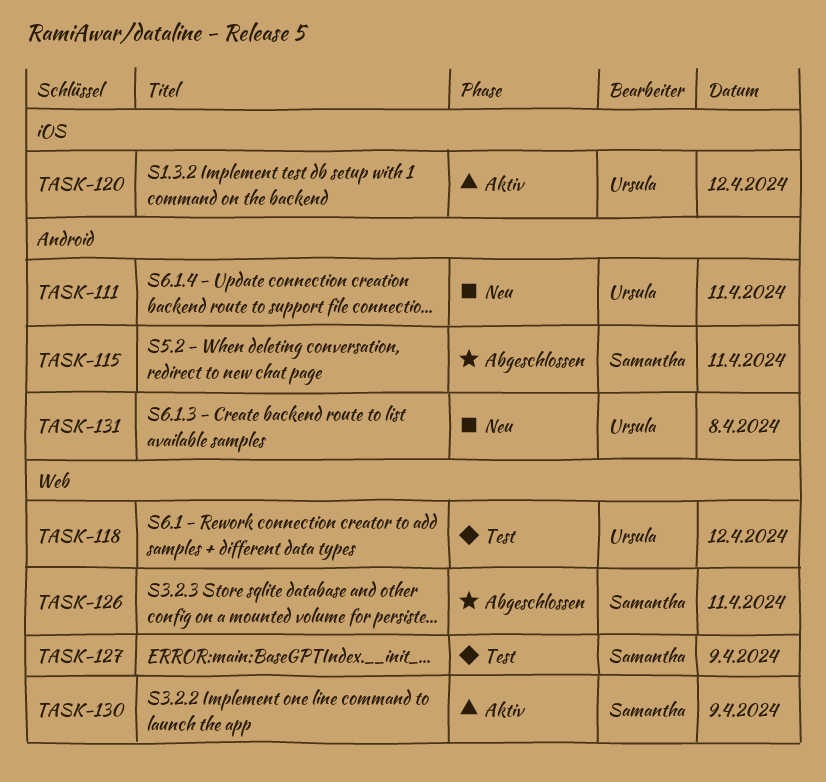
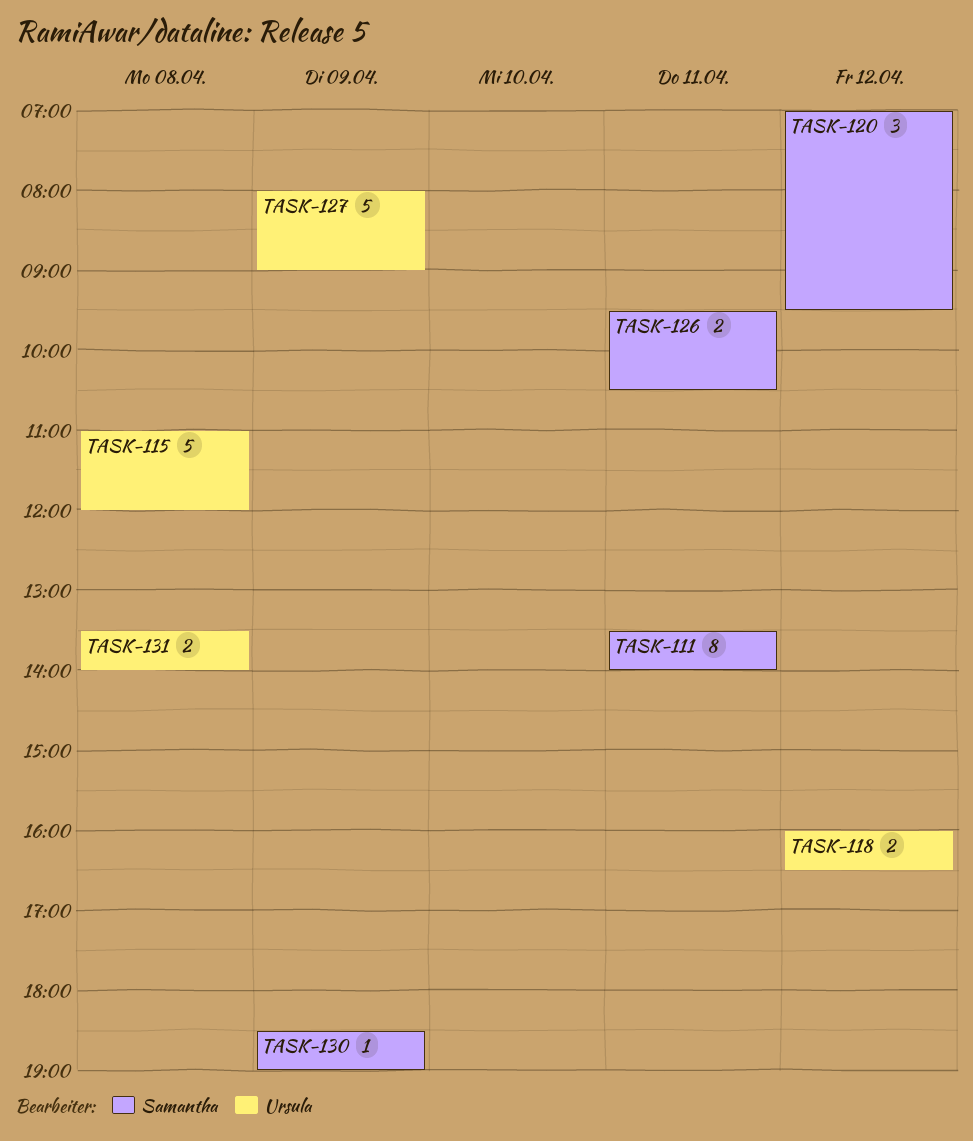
TASK-111, owner: Ursula -> Samantha
TASK-115, owner: Samantha -> Ursula
TASK-115, day: Apr 11 -> Apr 8
TASK-120, owner: Ursula -> Samantha
TASK-127, owner: Samantha -> Ursula

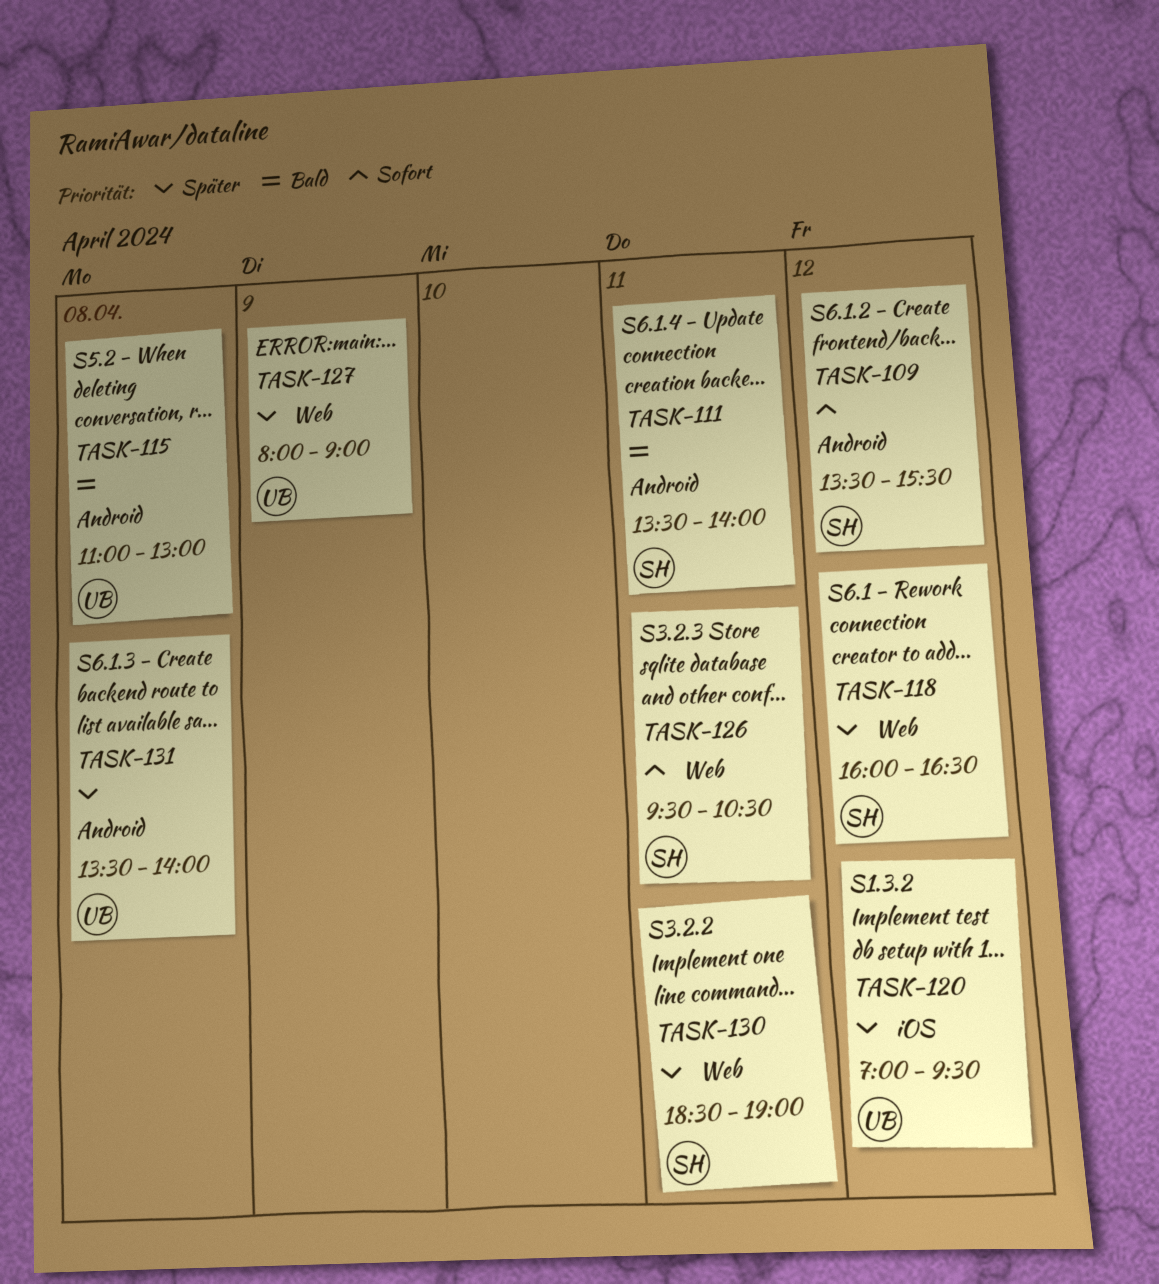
TASK-109: none -> present
TASK-115, ends: 12:00 -> 13:00
TASK-118, owner: Ursula -> Samantha
TASK-120, owner: Samantha -> Ursula
TASK-130, day: Apr 9 -> Apr 11

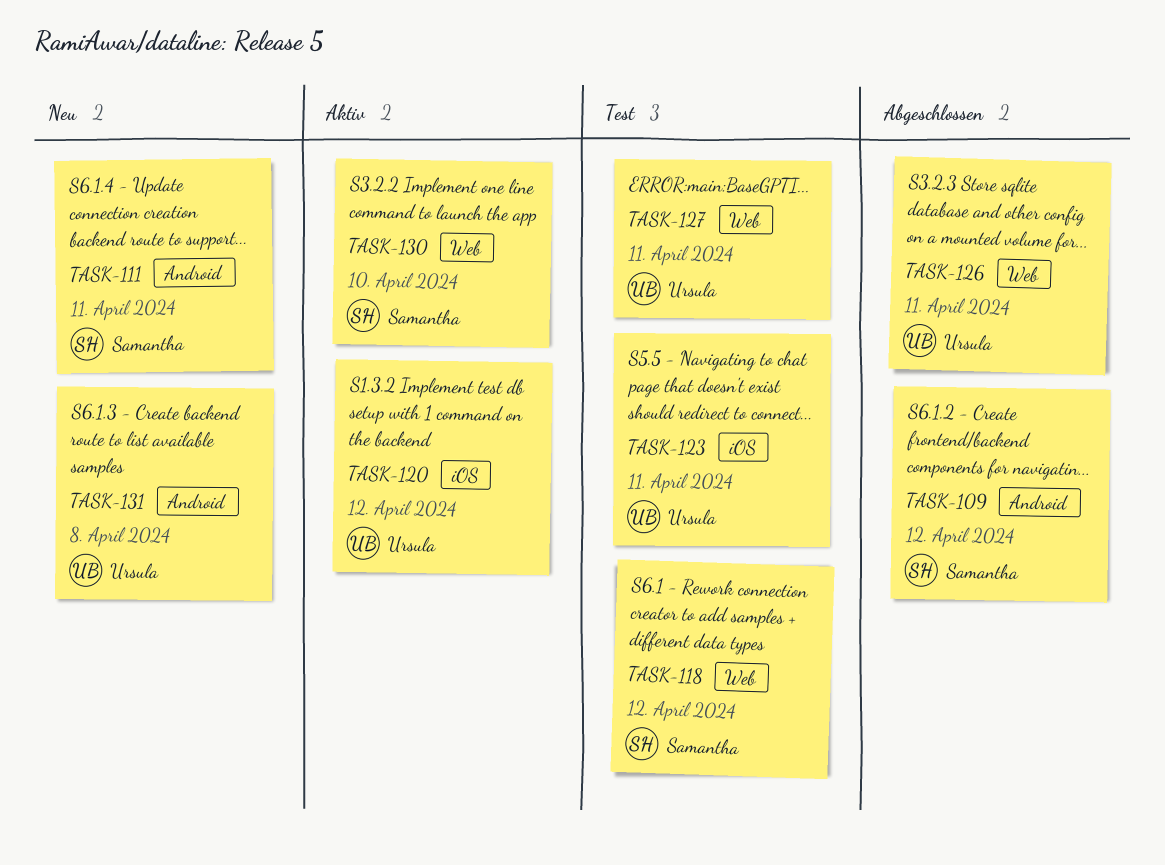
TASK-115: present -> none
TASK-123: none -> present
TASK-126, owner: Samantha -> Ursula
TASK-127, day: Apr 9 -> Apr 11
TASK-130, day: Apr 11 -> Apr 10

